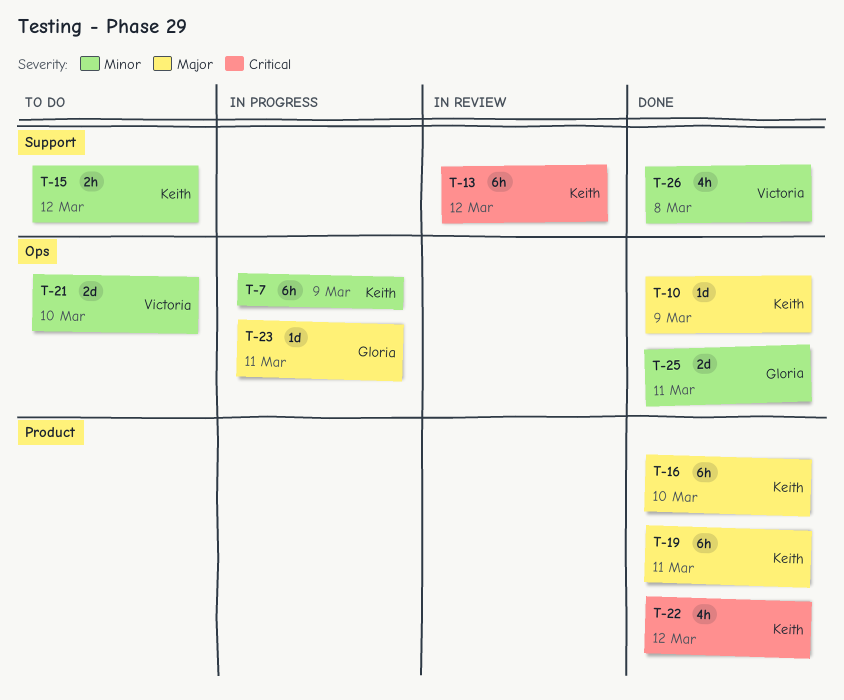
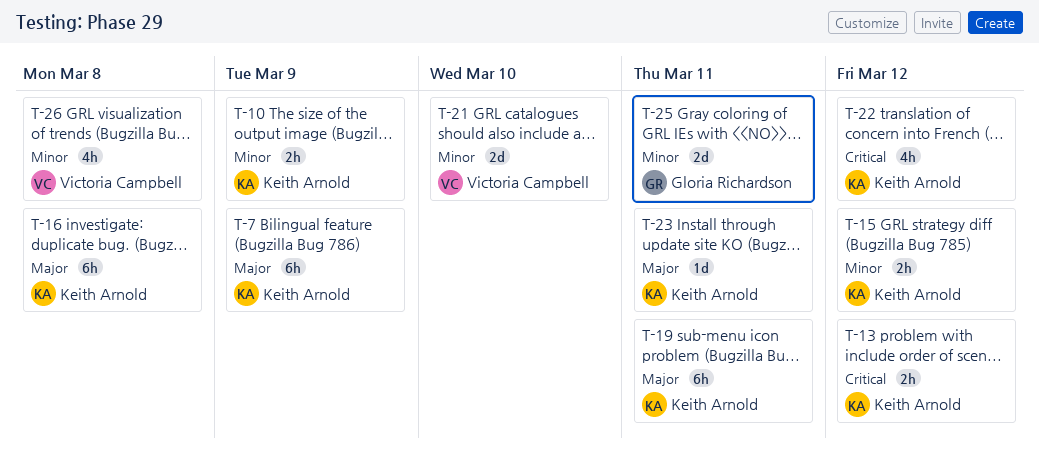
T-7, priority: Minor -> Major
T-10, priority: Major -> Minor
T-10, estimate: 1d -> 2h
T-13, estimate: 6h -> 2h
T-16, due: Mar 10 -> Mar 8
T-23, owner: Gloria Richardson -> Keith Arnold

